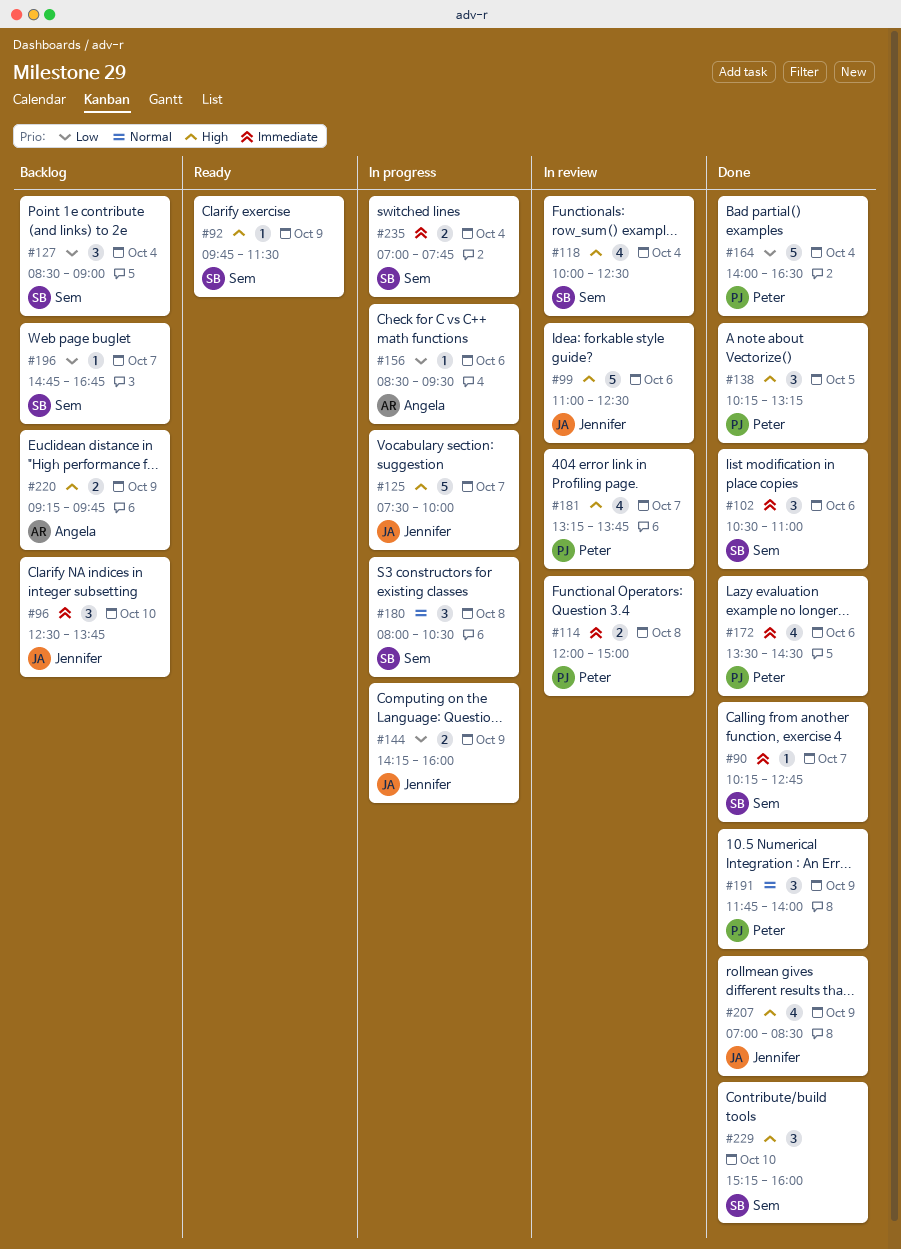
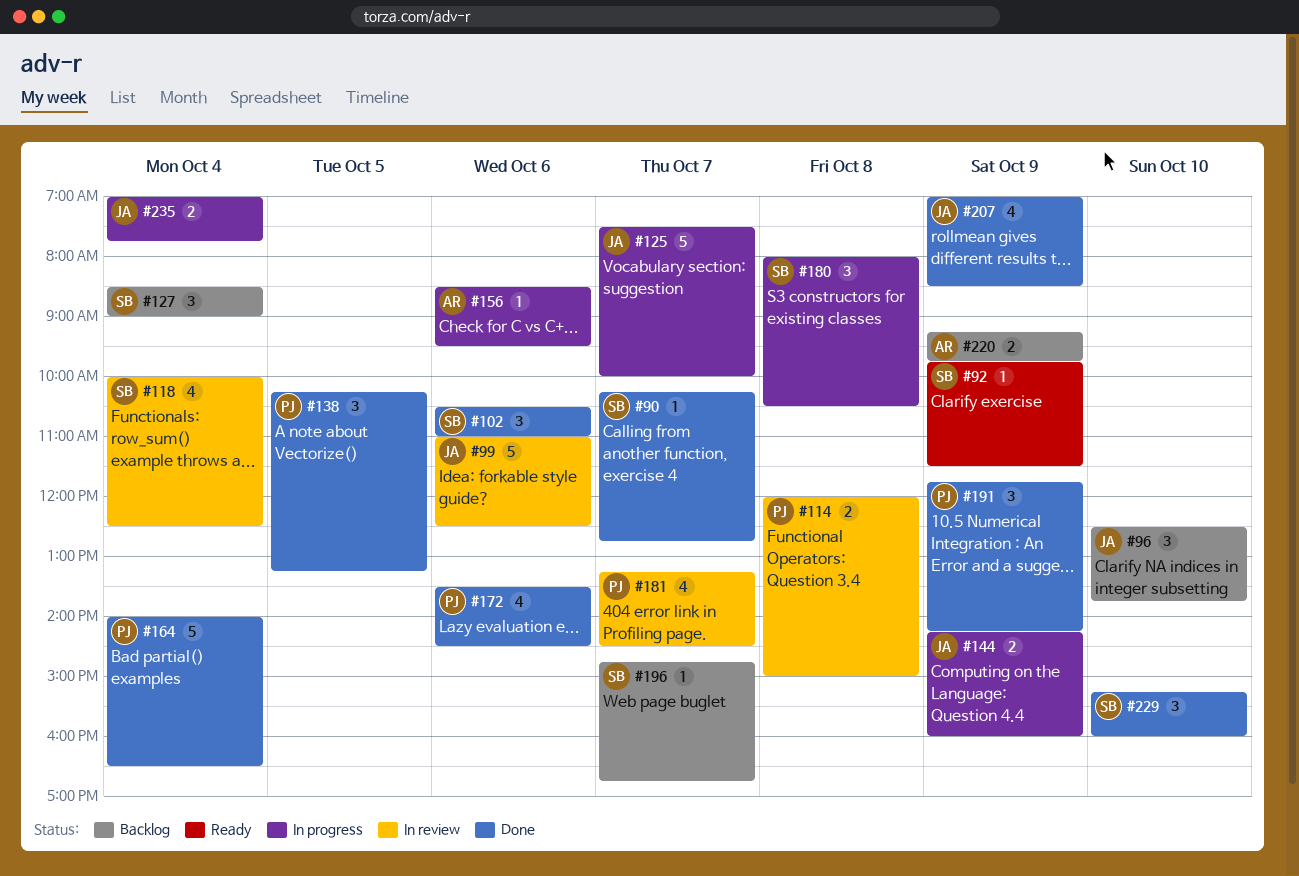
#181, ends: 13:45 -> 14:30
#191, ends: 14:00 -> 14:15
#235, owner: Sem -> Jennifer

